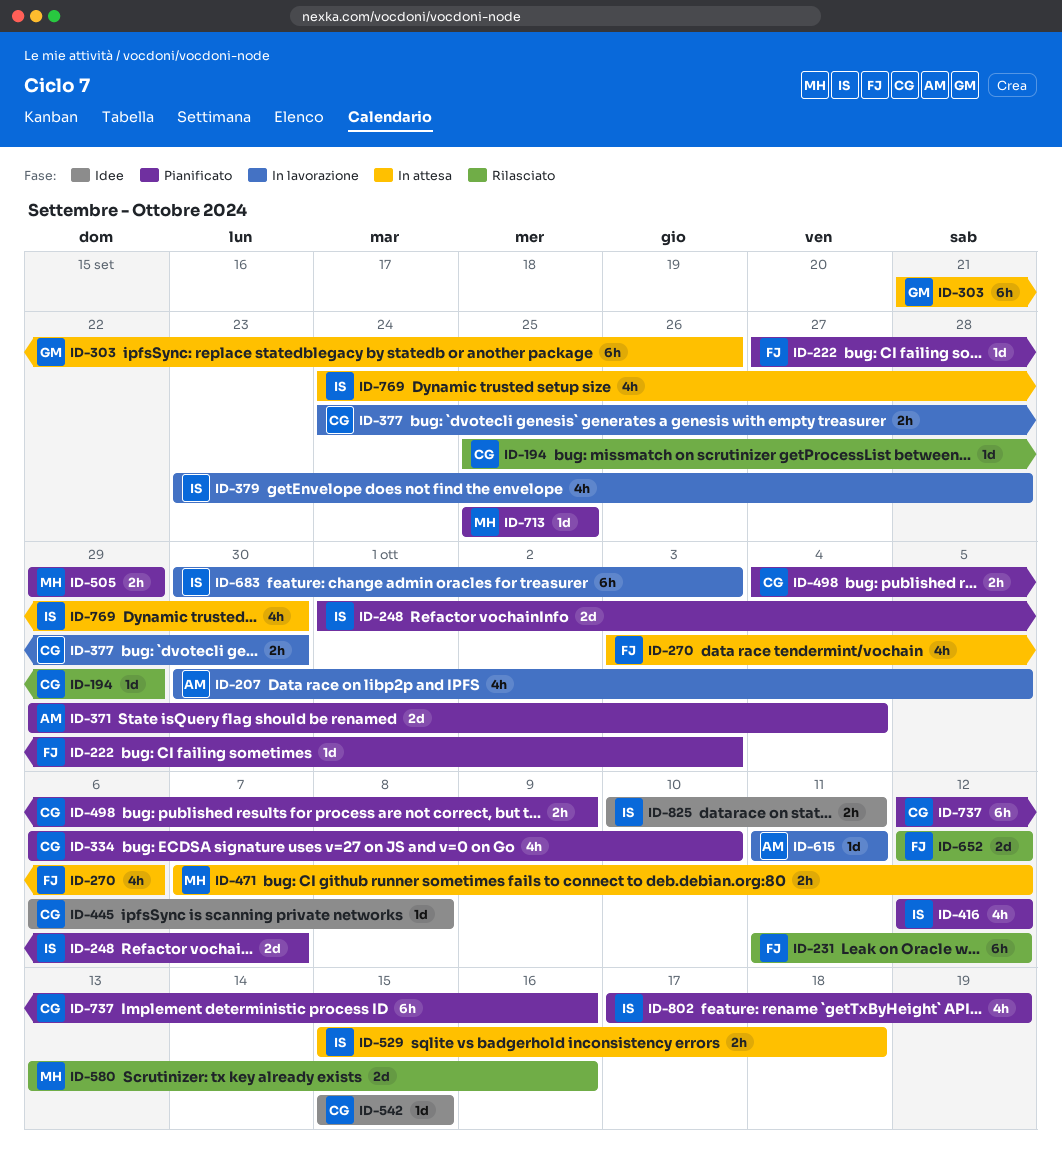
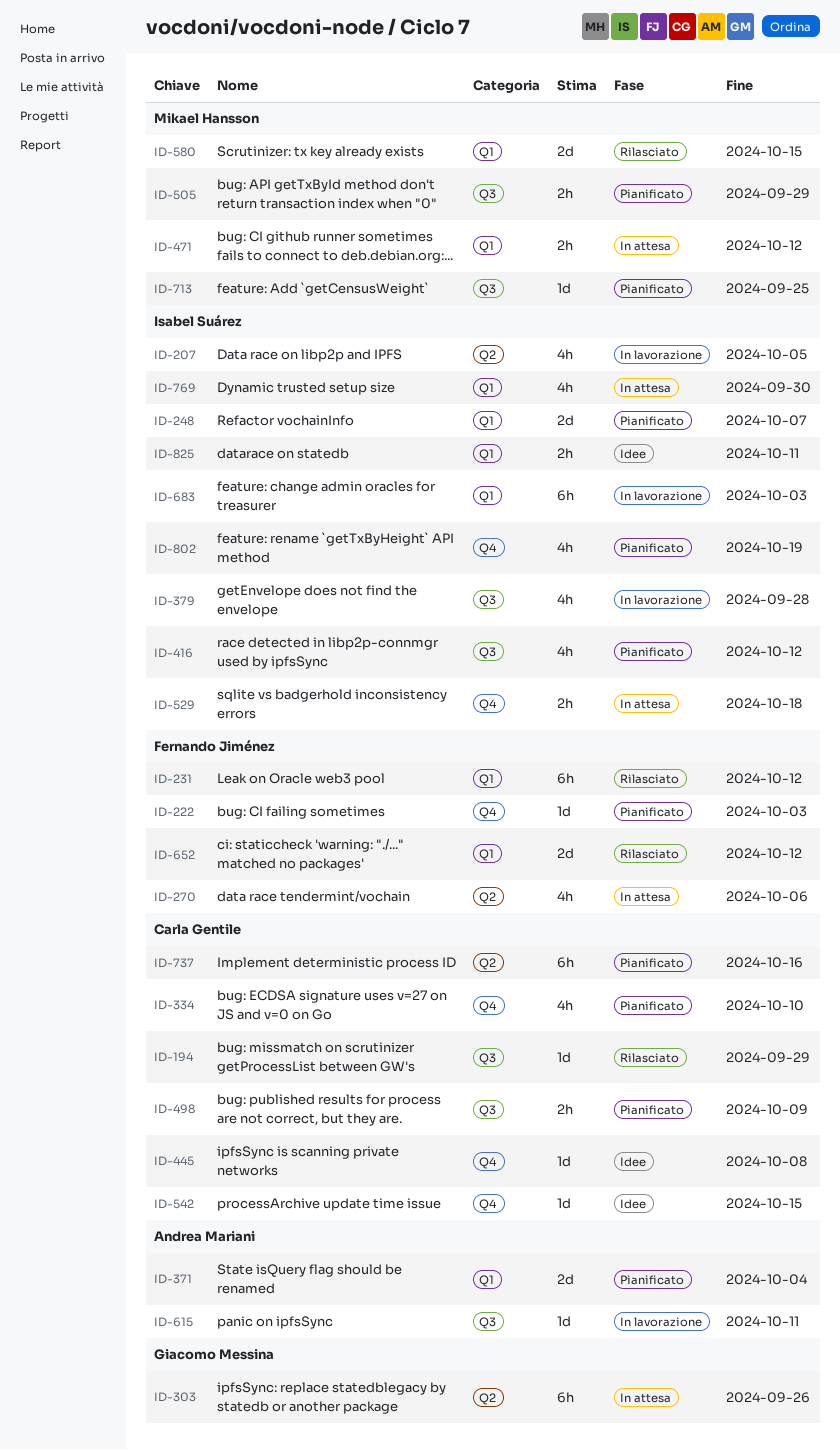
ID-207, owner: Andrea Mariani -> Isabel Suárez
ID-377: present -> none
ID-580, due: Oct 16 -> Oct 15

